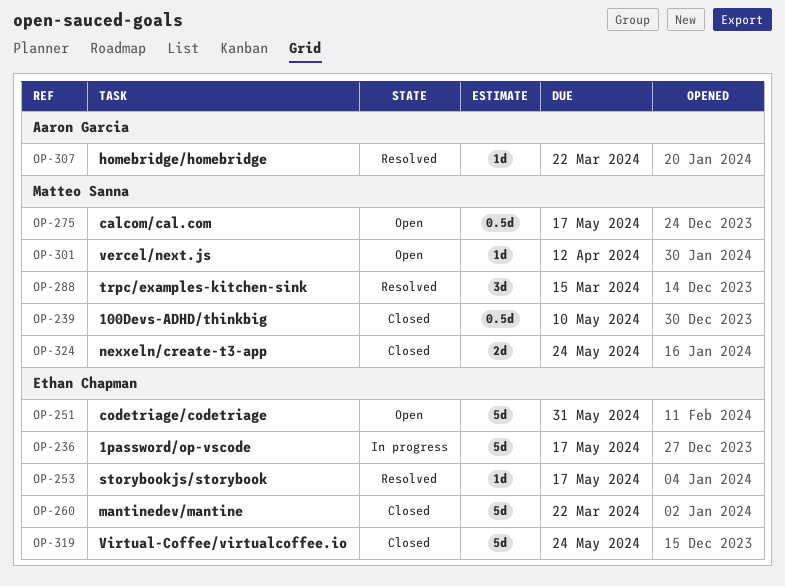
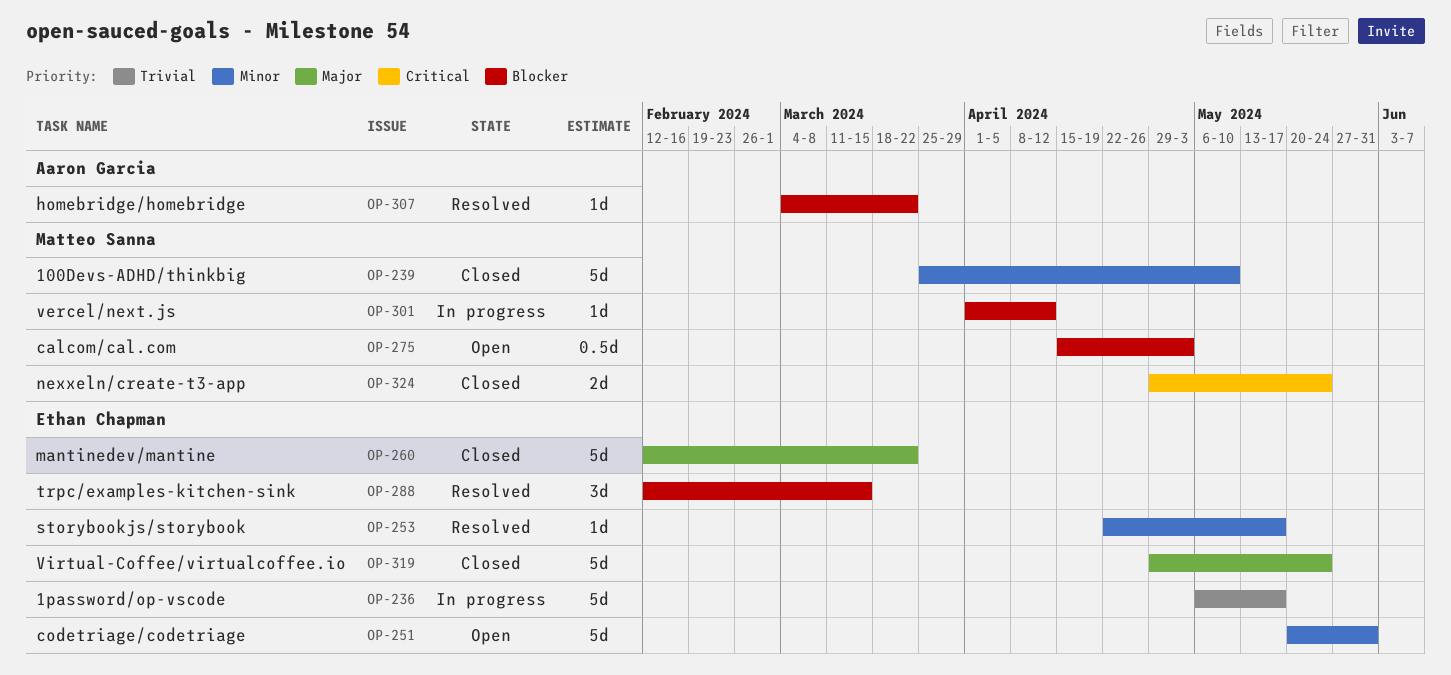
OP-239, estimate: 0.5d -> 5d
OP-275, due: May 17 -> May 3
OP-288, owner: Matteo Sanna -> Ethan Chapman
OP-301, status: Open -> In progress

